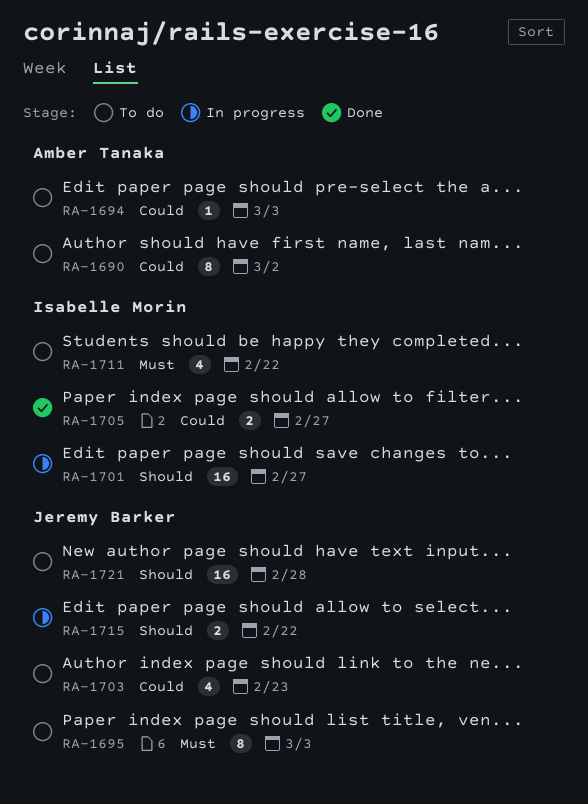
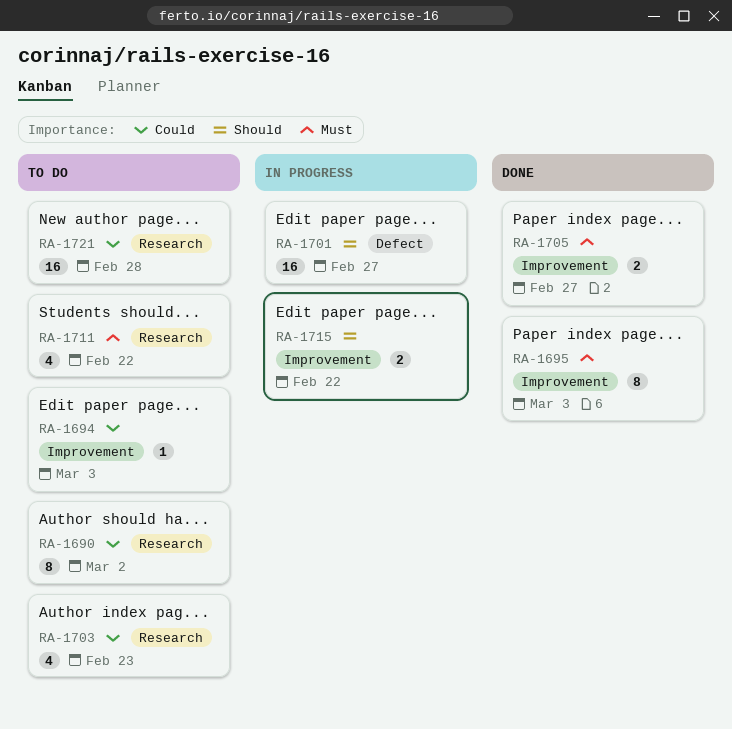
RA-1695, status: To do -> Done
RA-1705, priority: Could -> Must
RA-1721, priority: Should -> Could

